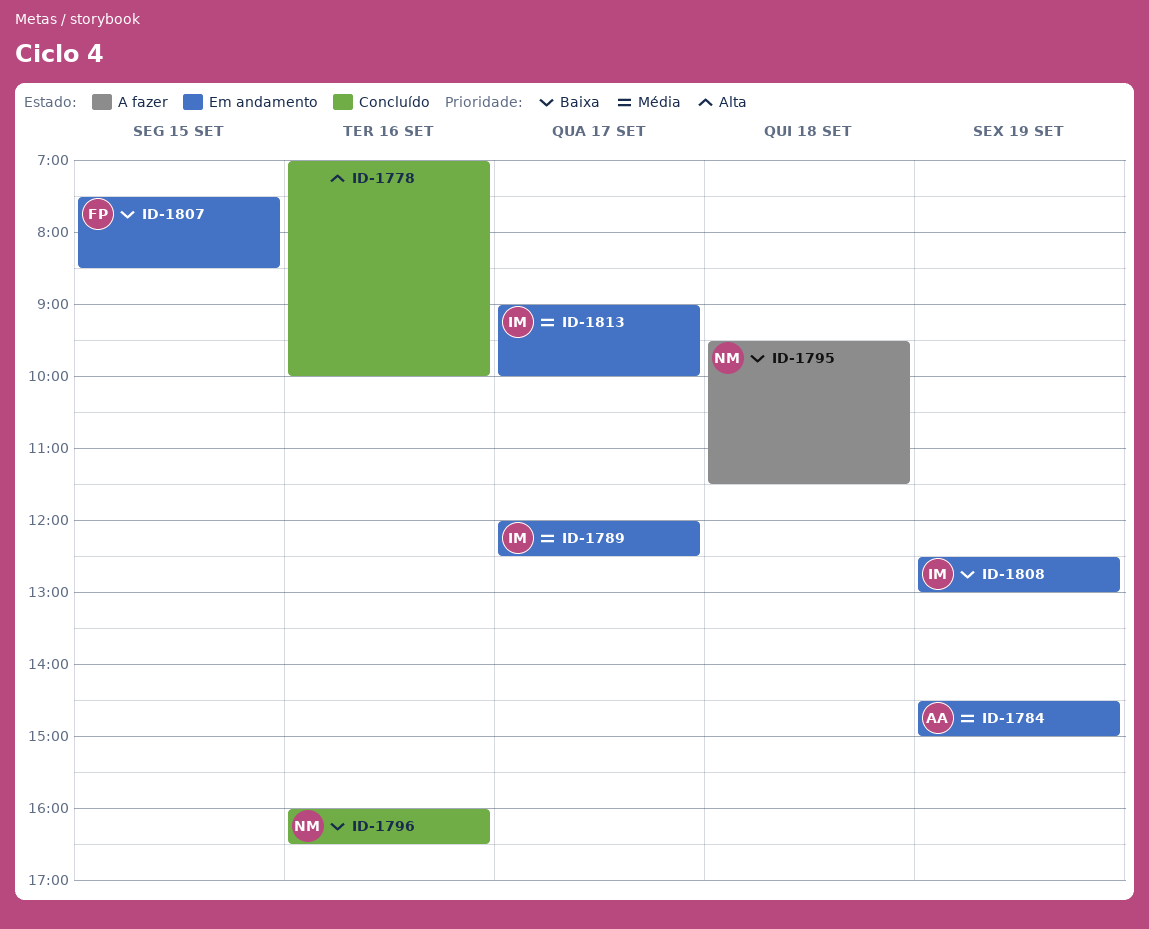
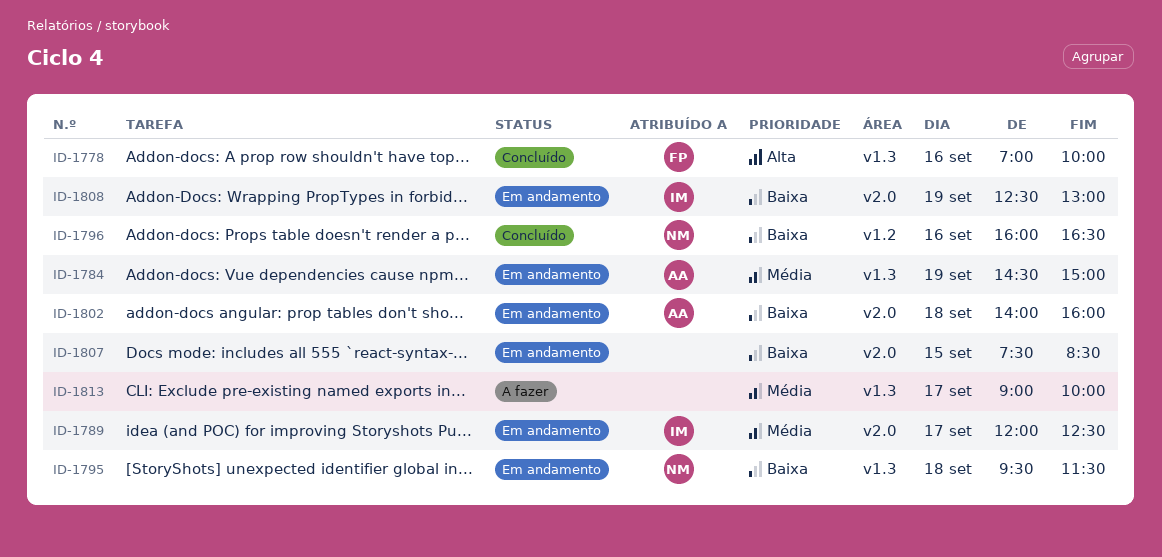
ID-1778, owner: none -> FP
ID-1795, status: A fazer -> Em andamento
ID-1802: none -> present
ID-1807, owner: FP -> none
ID-1813, status: Em andamento -> A fazer
ID-1813, owner: IM -> none

